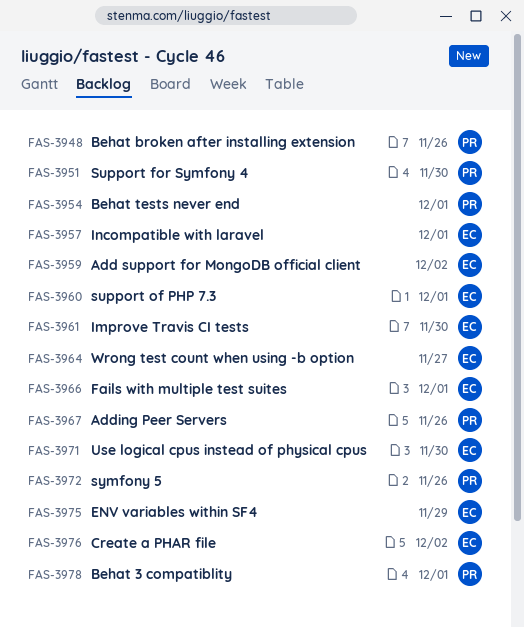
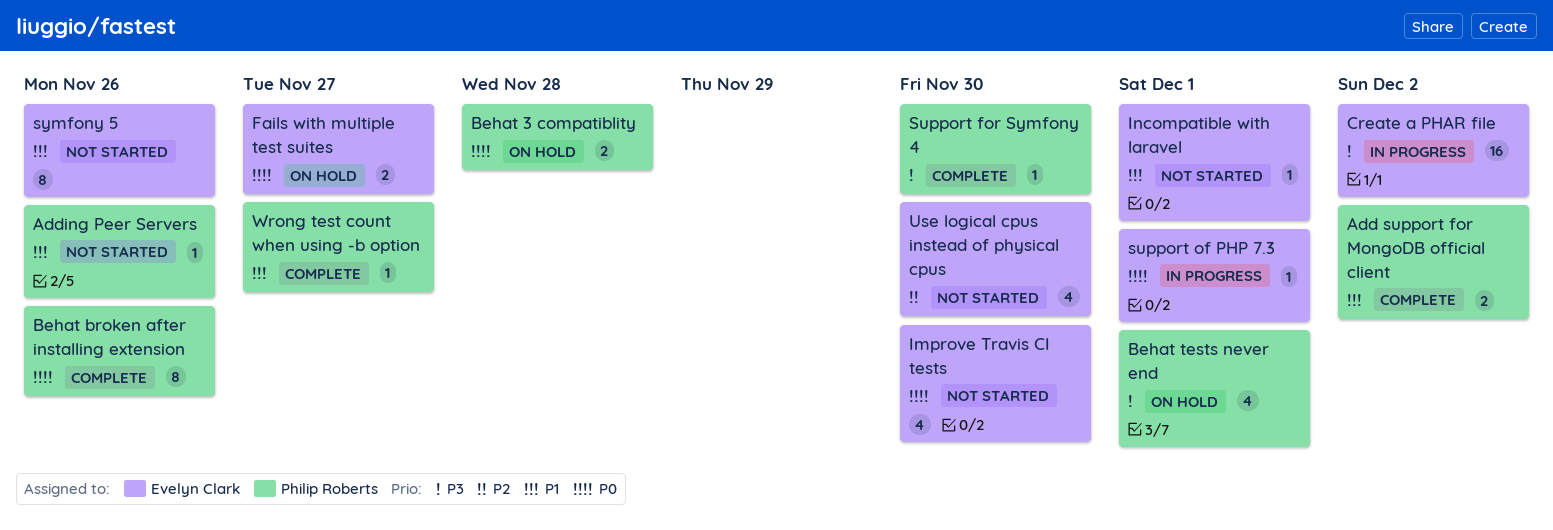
Add support for MongoDB official client, owner: Evelyn Clark -> Philip Roberts
Behat 3 compatiblity, due: Dec 1 -> Nov 28
ENV variables within SF4: present -> none
Fails with multiple test suites, due: Dec 1 -> Nov 27
symfony 5, owner: Philip Roberts -> Evelyn Clark
Wrong test count when using -b option, owner: Evelyn Clark -> Philip Roberts

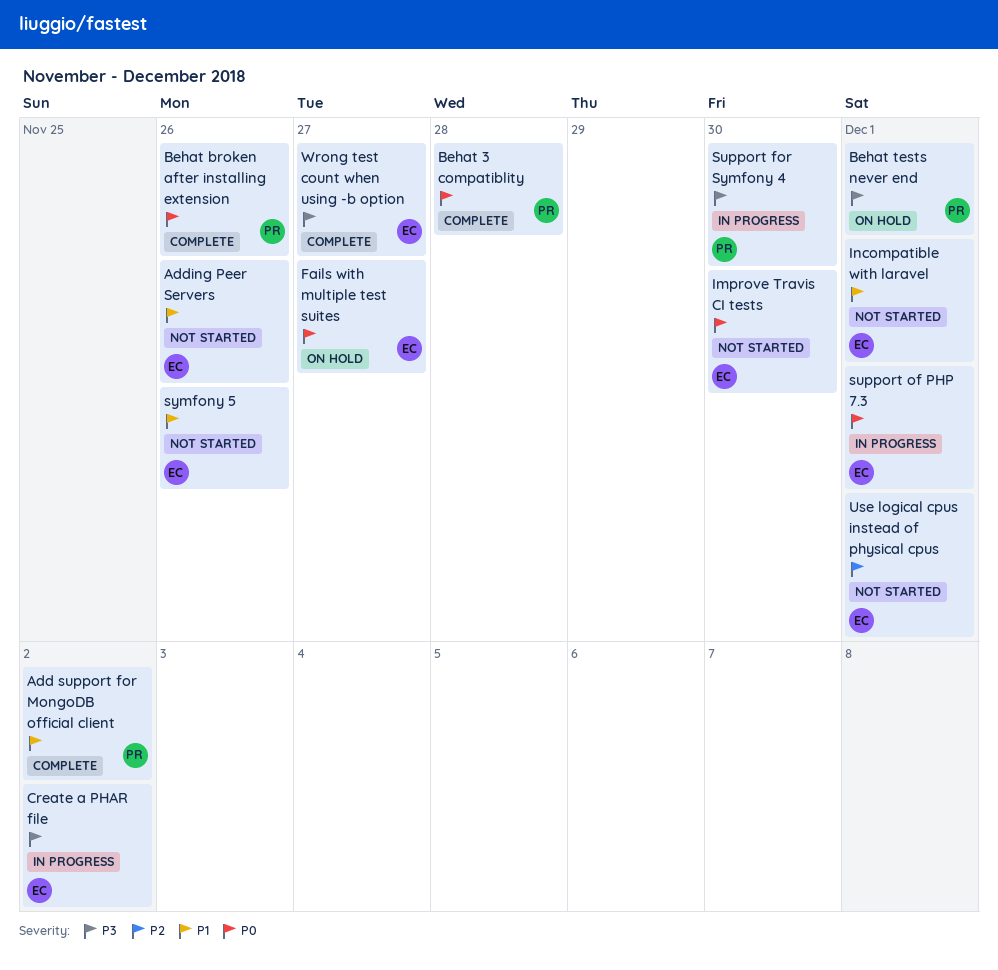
Adding Peer Servers, owner: Philip Roberts -> Evelyn Clark
Behat 3 compatiblity, status: On hold -> Complete
Support for Symfony 4, status: Complete -> In progress
Use logical cpus instead of physical cpus, due: Nov 30 -> Dec 1
Wrong test count when using -b option, owner: Philip Roberts -> Evelyn Clark
Wrong test count when using -b option, priority: P1 -> P3

